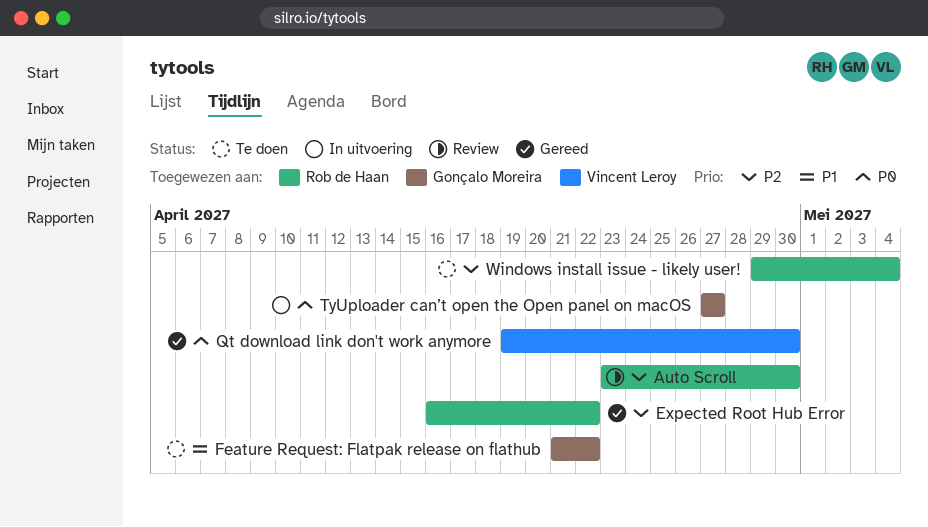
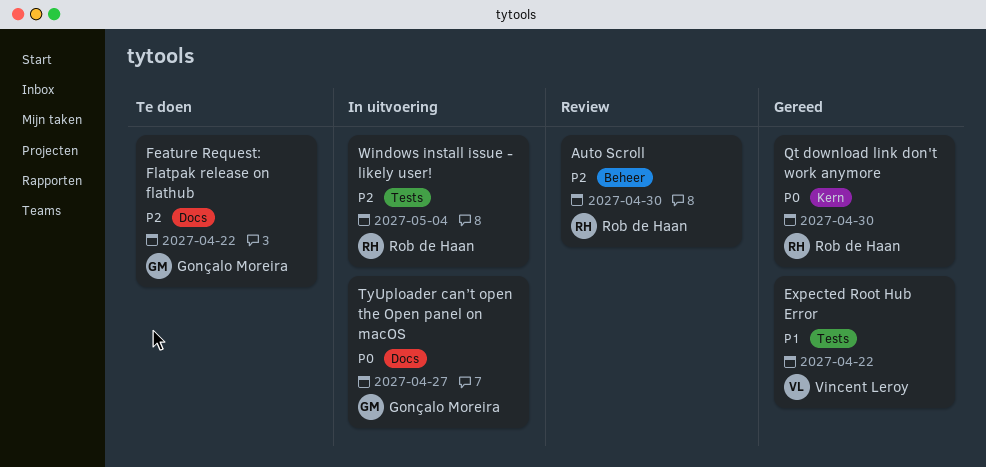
Expected Root Hub Error, owner: Rob de Haan -> Vincent Leroy
Expected Root Hub Error, priority: P2 -> P1
Feature Request: Flatpak release on flathub, priority: P1 -> P2
Qt download link don't work anymore, owner: Vincent Leroy -> Rob de Haan
Windows install issue - likely user!, status: Te doen -> In uitvoering

